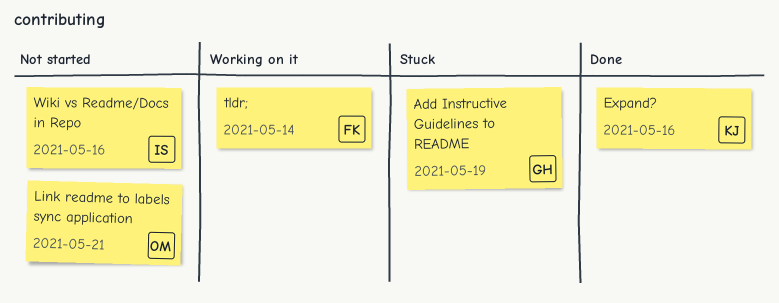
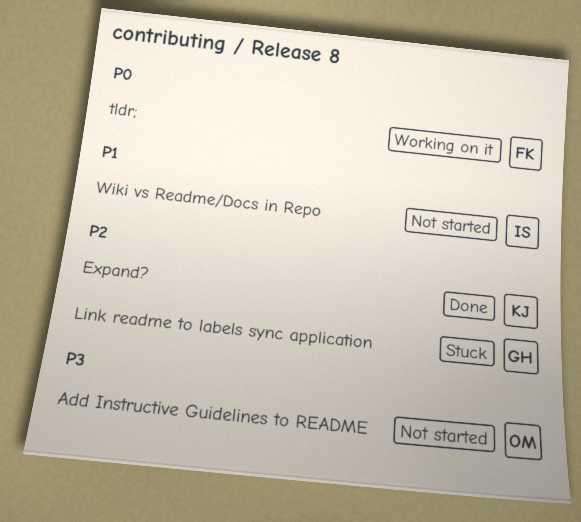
Add Instructive Guidelines to README, status: Stuck -> Not started
Add Instructive Guidelines to README, owner: GH -> OM
Link readme to labels sync application, status: Not started -> Stuck
Link readme to labels sync application, owner: OM -> GH

